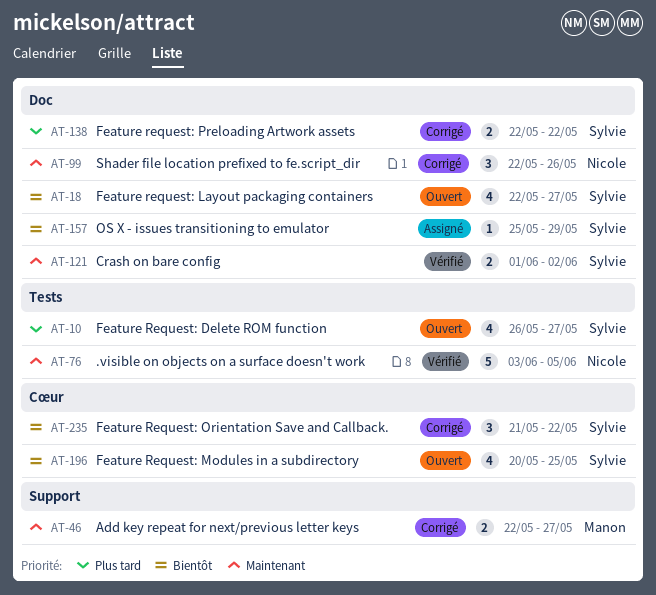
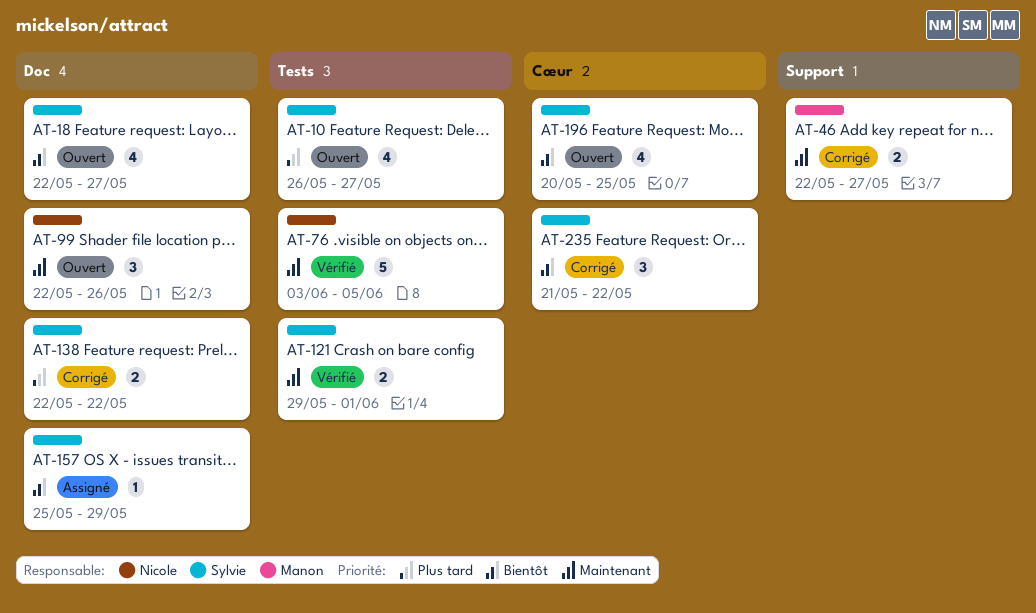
AT-99, status: Corrigé -> Ouvert
AT-121, label: Doc -> Tests
AT-121, start: Jun 1 -> May 29
AT-121, due: Jun 2 -> Jun 1

